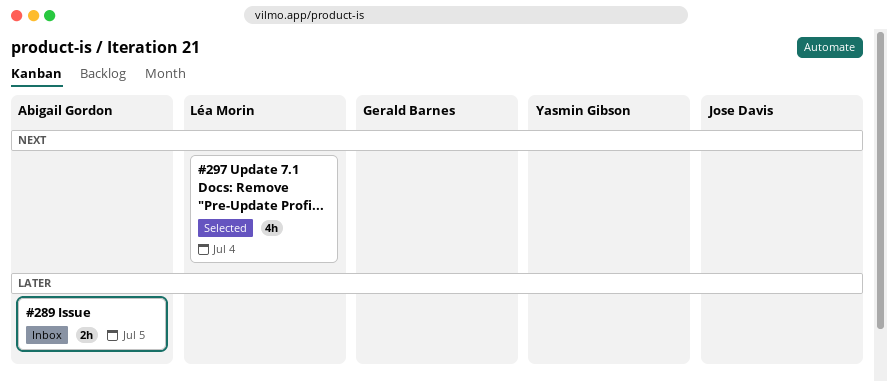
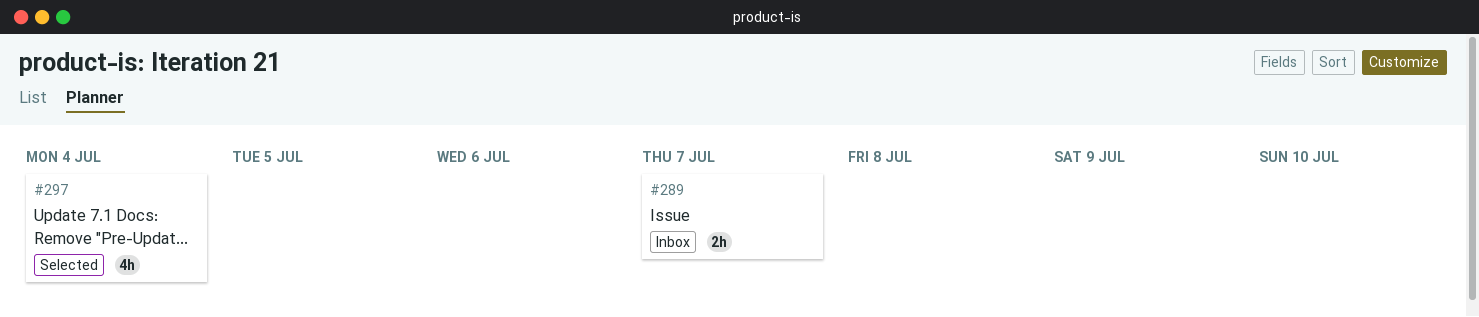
#289, due: Jul 5 -> Jul 7

